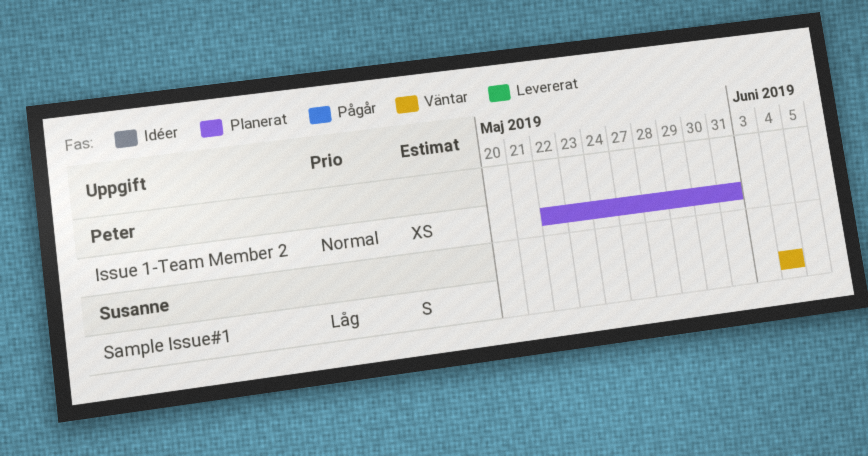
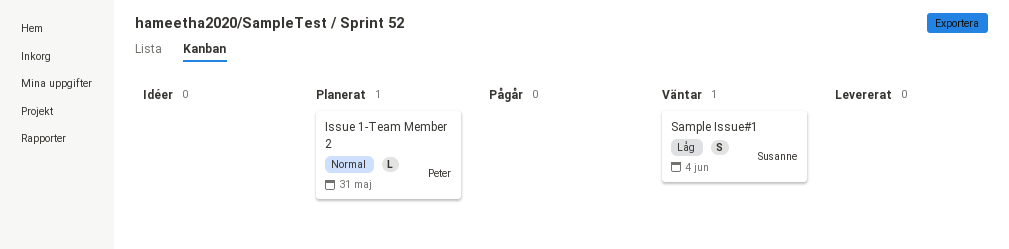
Issue 1-Team Member 2, estimate: XS -> L

